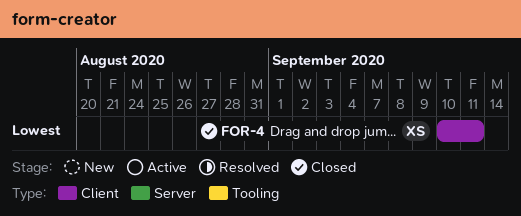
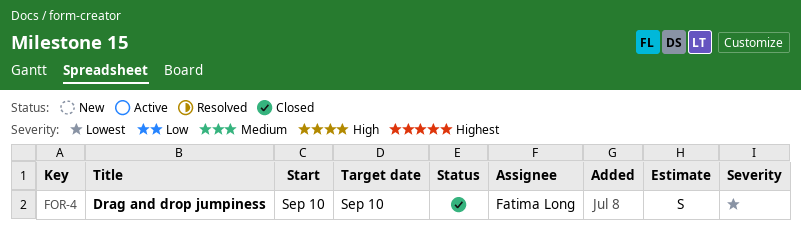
FOR-4, estimate: XS -> S
FOR-4, due: Sep 11 -> Sep 10

